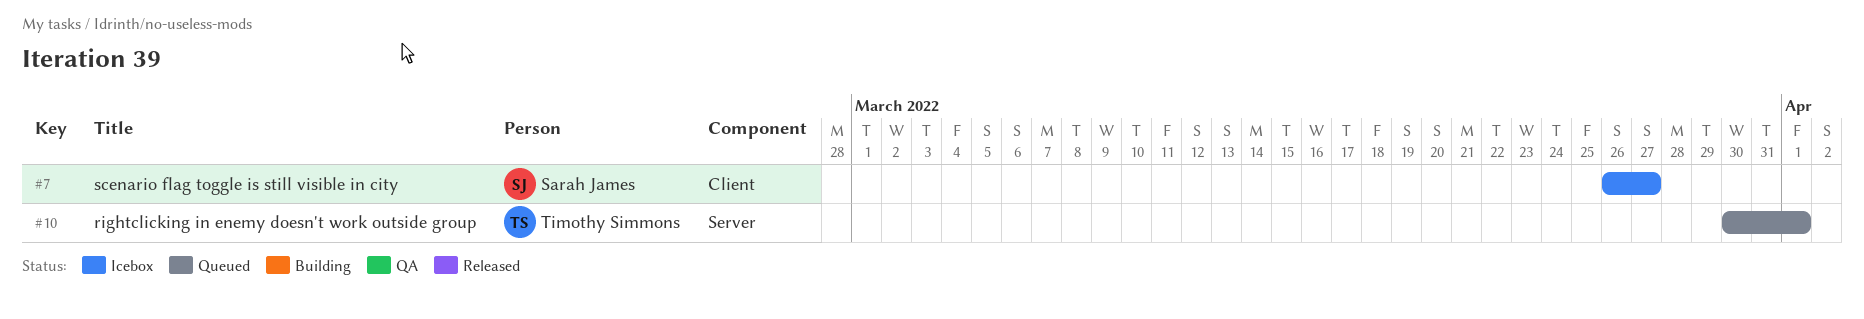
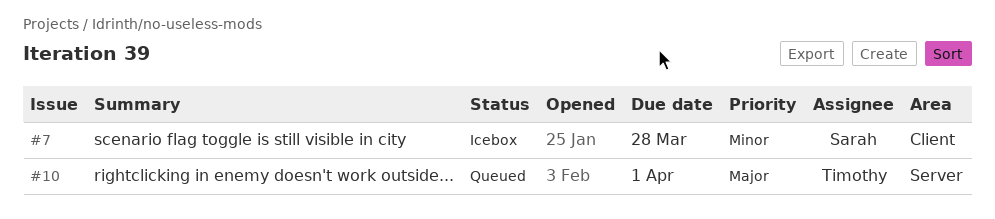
#7, due: Mar 27 -> Mar 28

